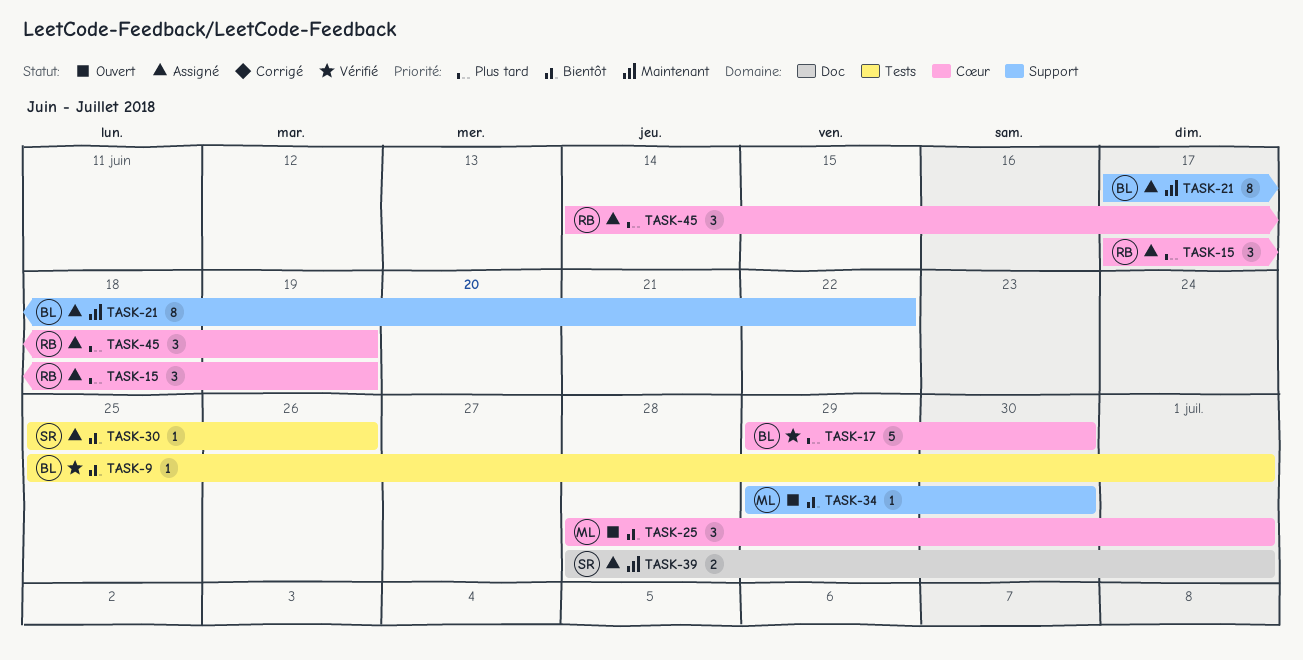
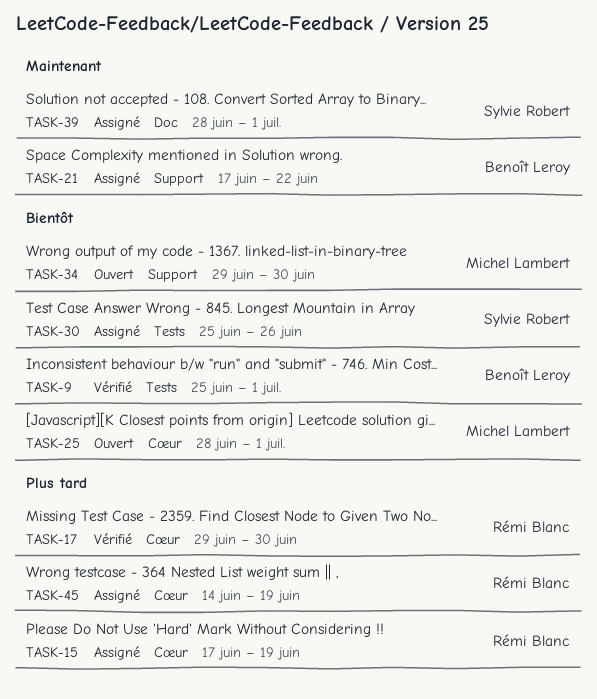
TASK-17, owner: Benoît Leroy -> Rémi Blanc

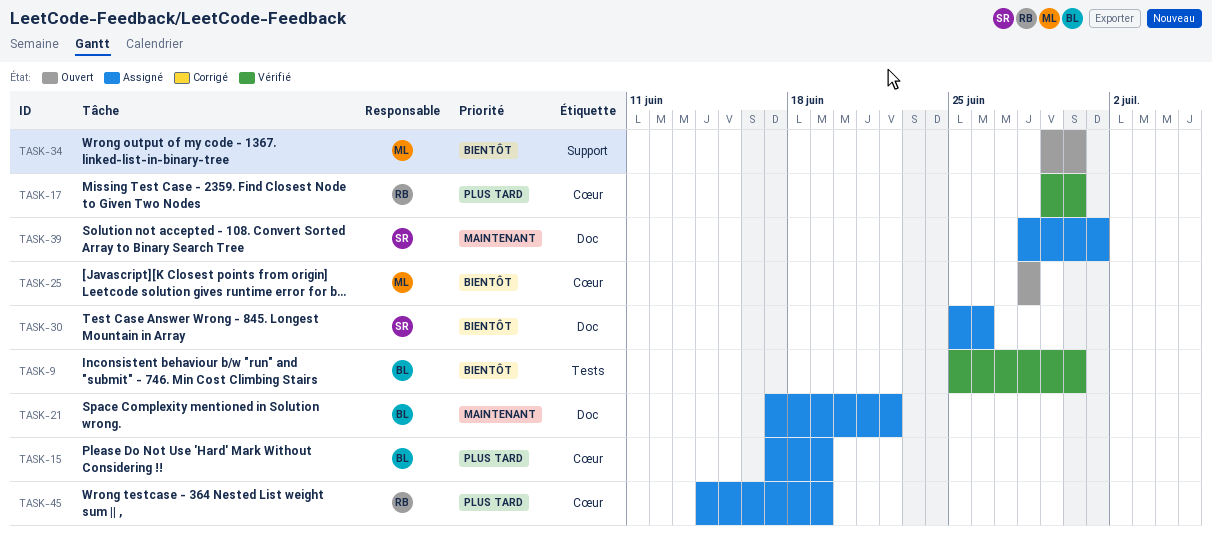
TASK-9, due: Jul 1 -> Jun 30
TASK-15, owner: Rémi Blanc -> Benoît Leroy
TASK-21, label: Support -> Doc
TASK-25, due: Jul 1 -> Jun 28
TASK-30, label: Tests -> Doc

